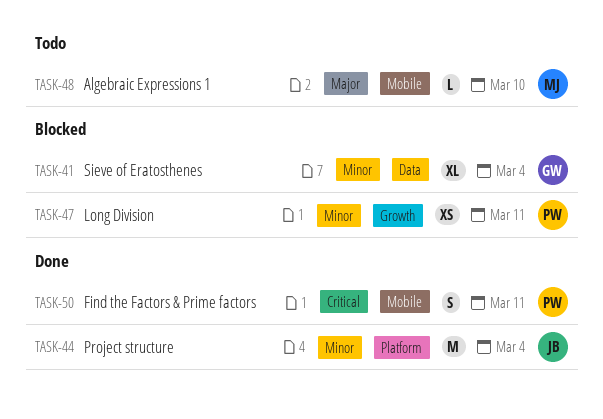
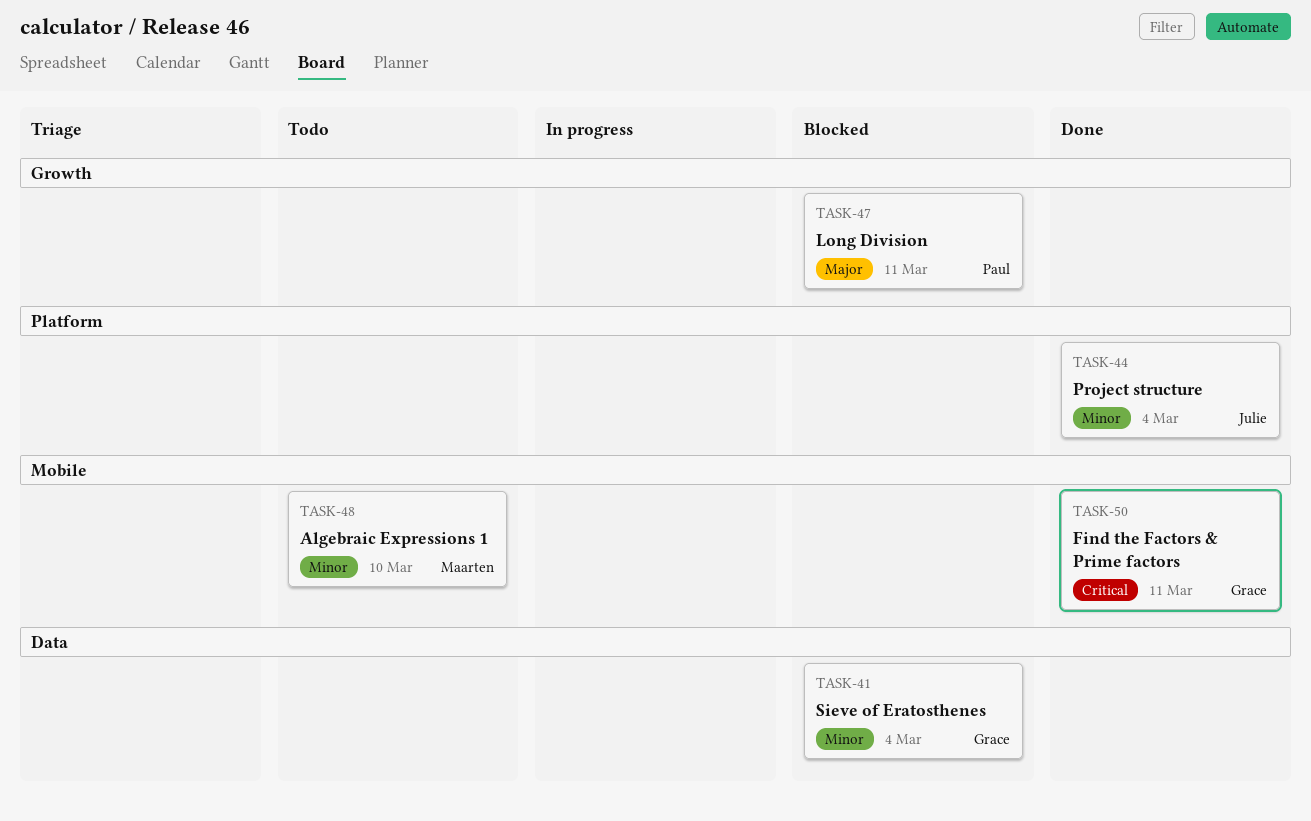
TASK-47, priority: Minor -> Major
TASK-48, priority: Major -> Minor
TASK-50, owner: Paul -> Grace

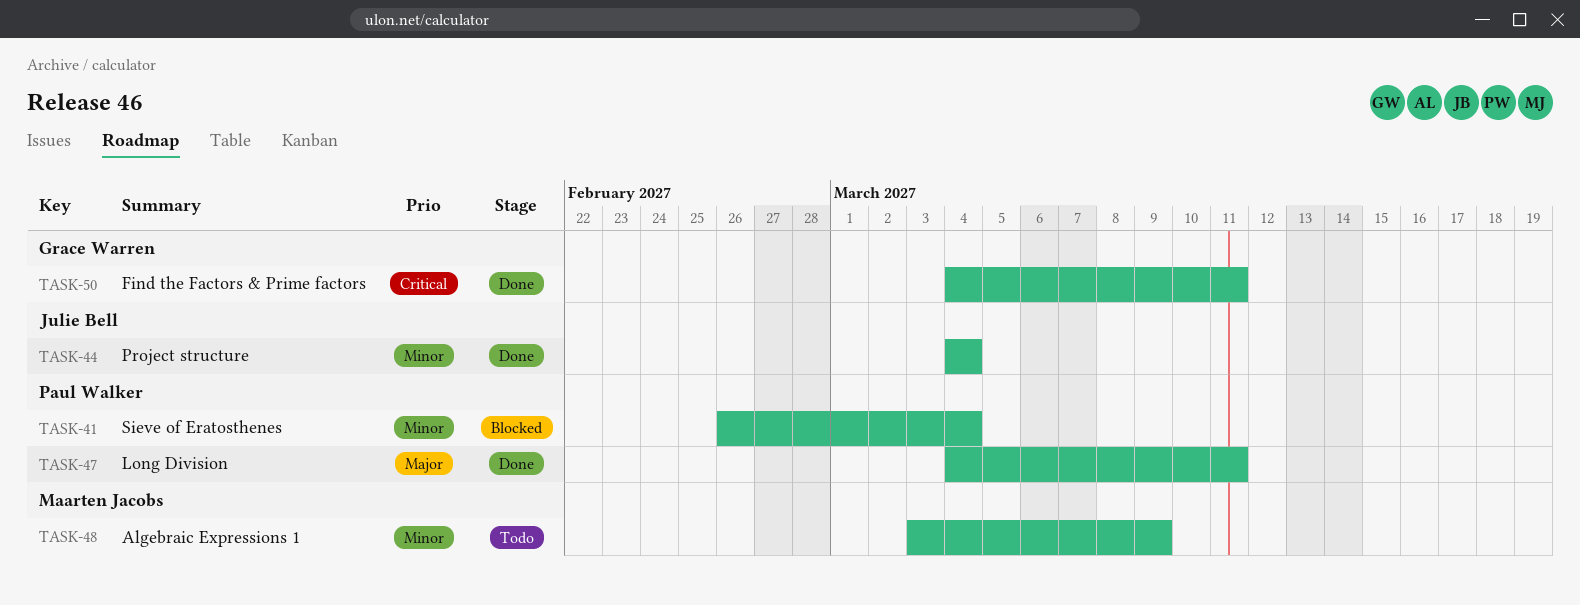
TASK-41, owner: Grace Warren -> Paul Walker
TASK-47, status: Blocked -> Done
TASK-48, due: Mar 10 -> Mar 9

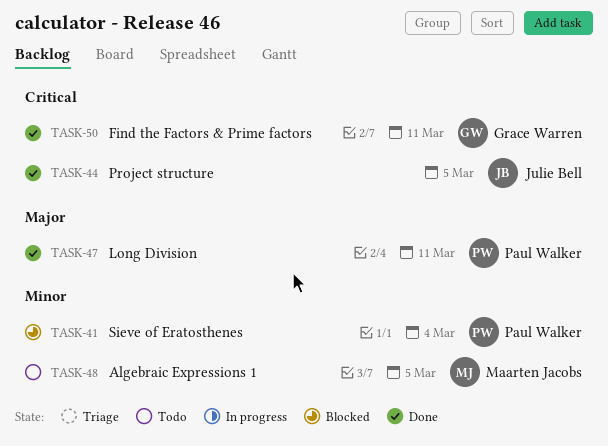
TASK-44, priority: Minor -> Critical
TASK-44, due: Mar 4 -> Mar 5
TASK-48, due: Mar 9 -> Mar 5

